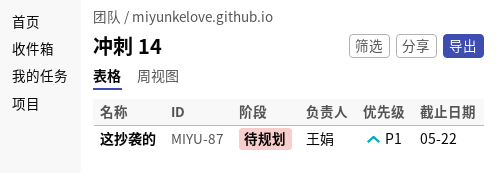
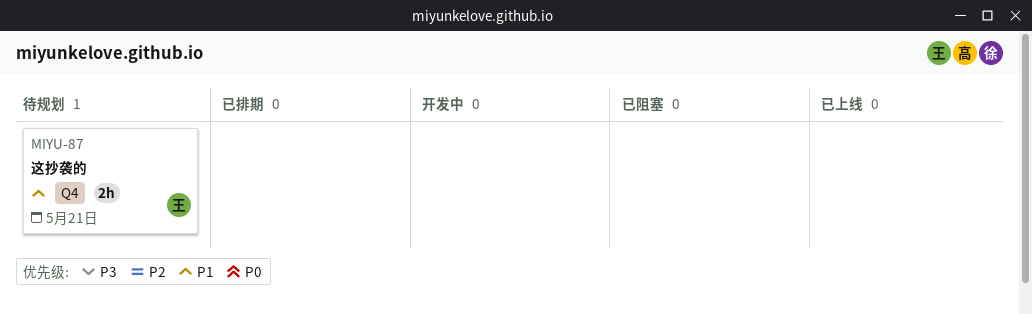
MIYU-87, due: May 22 -> May 21

